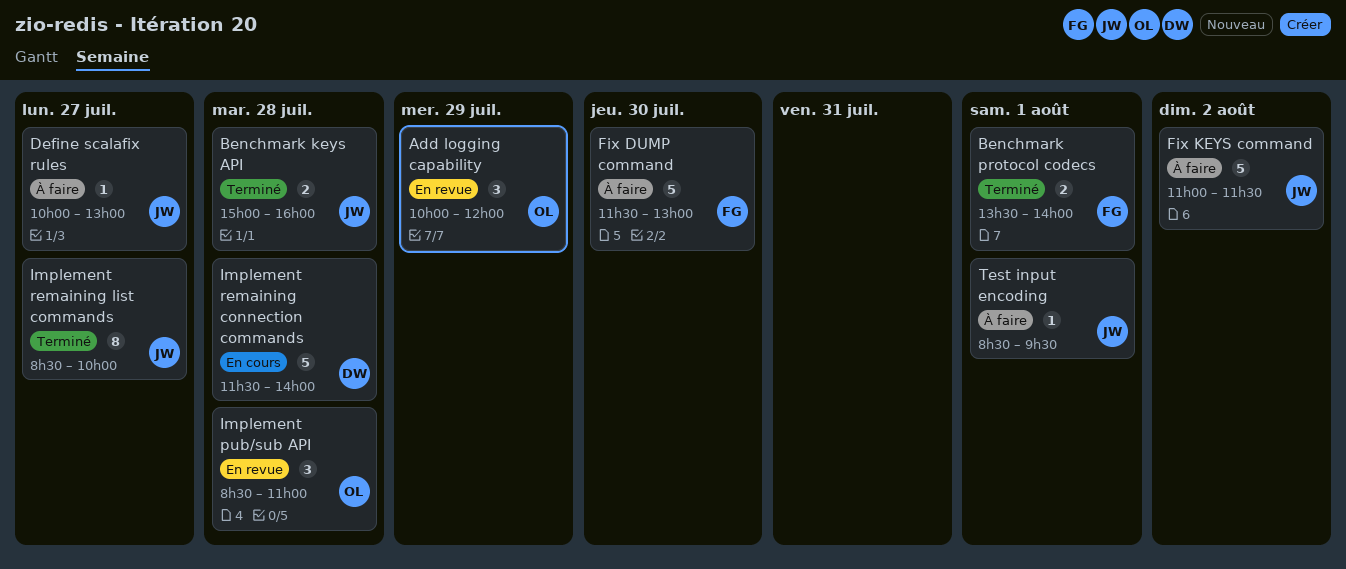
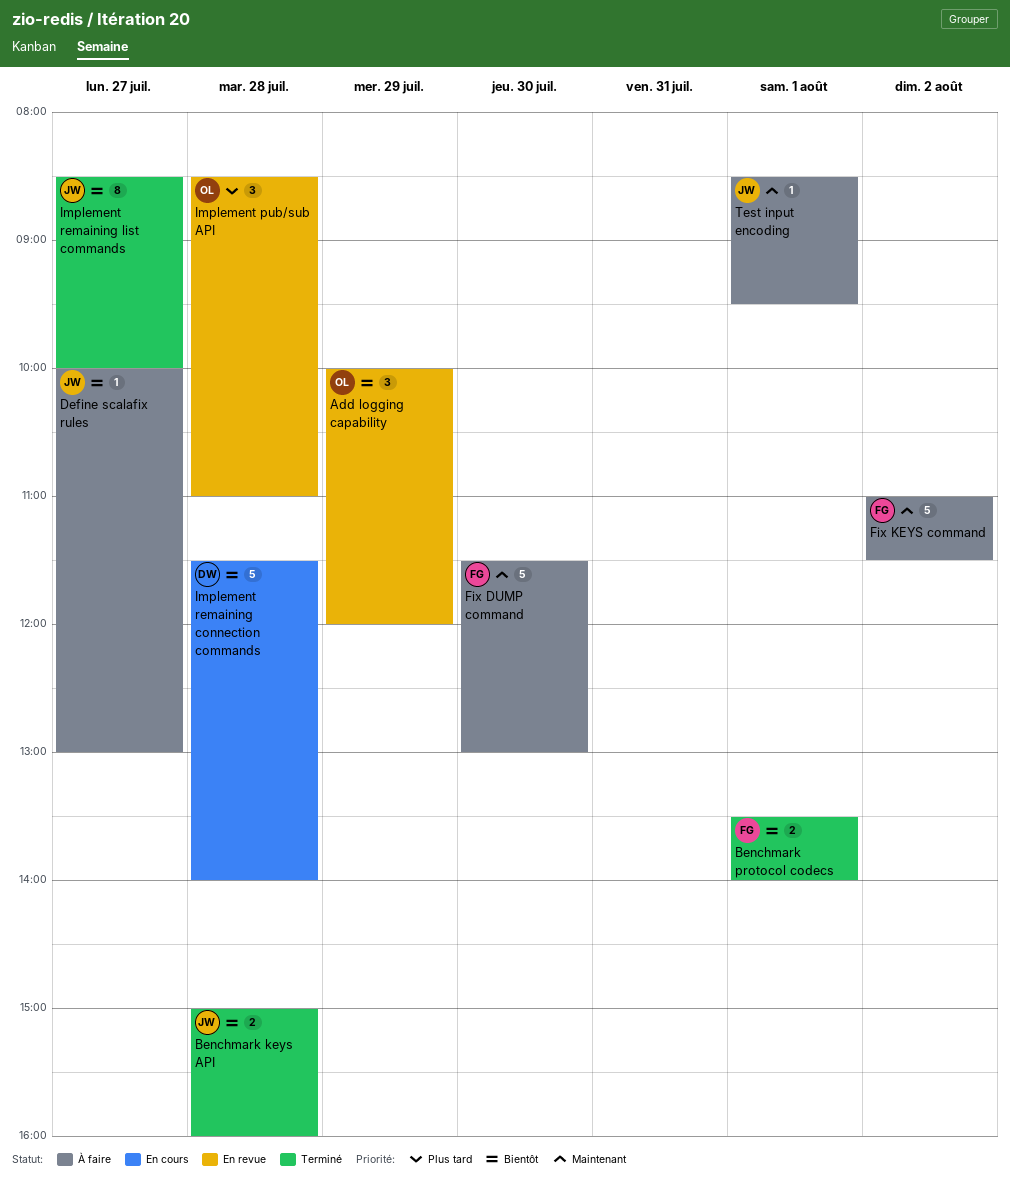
Fix KEYS command, owner: JW -> FG

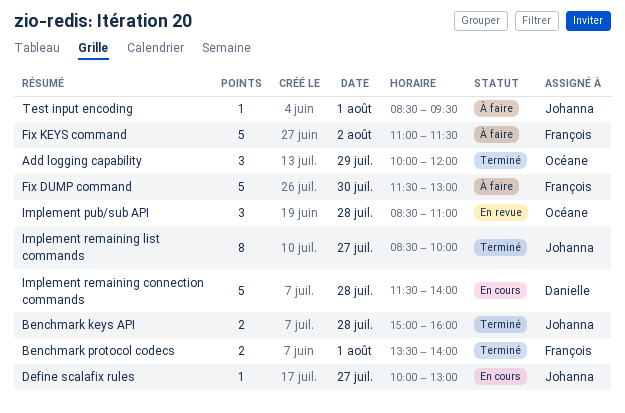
Add logging capability, status: En revue -> Terminé
Define scalafix rules, status: À faire -> En cours

